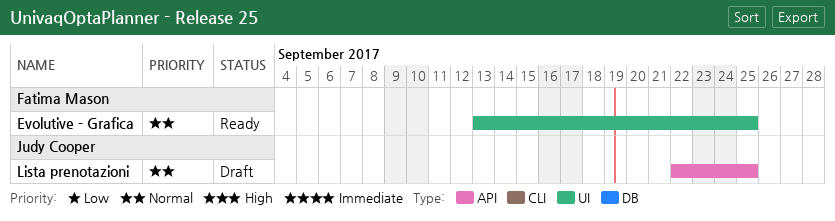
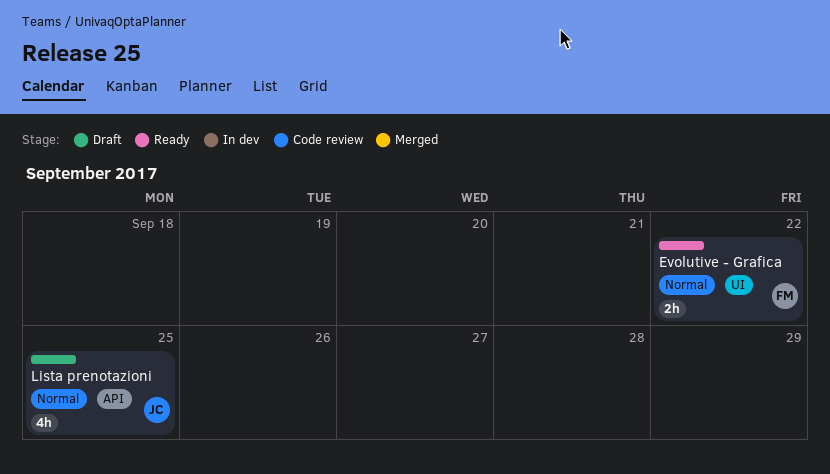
Evolutive - Grafica, due: Sep 25 -> Sep 22

